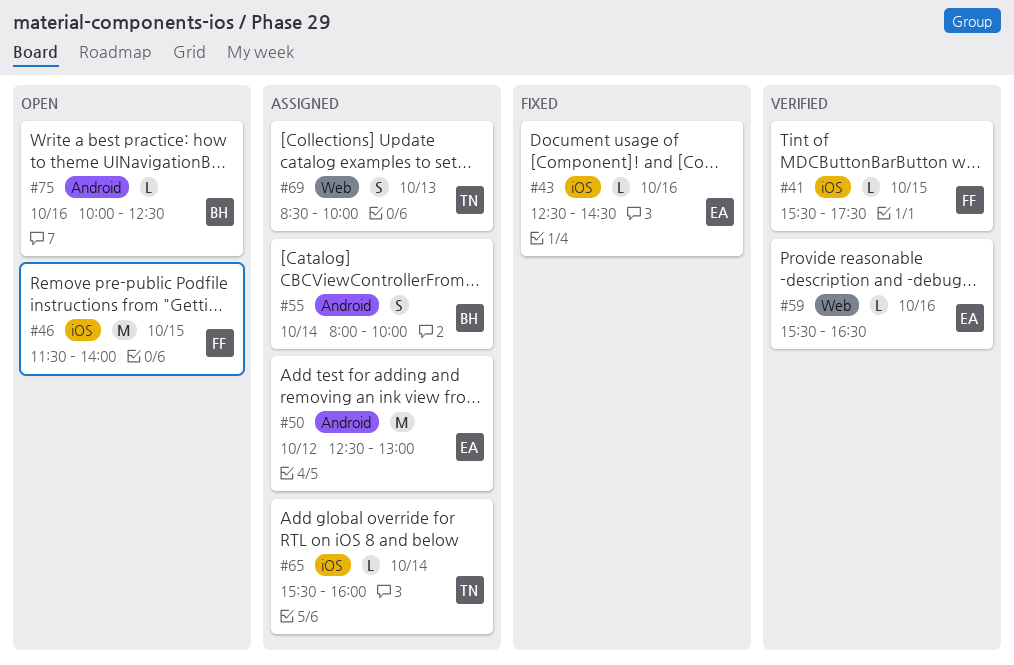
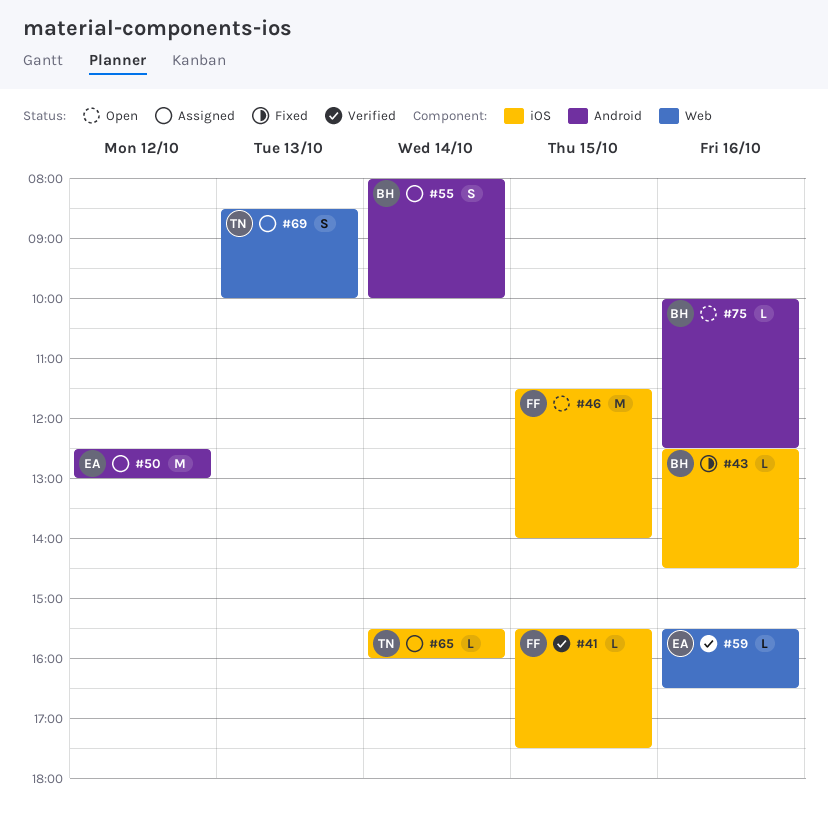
#43, owner: EA -> BH

